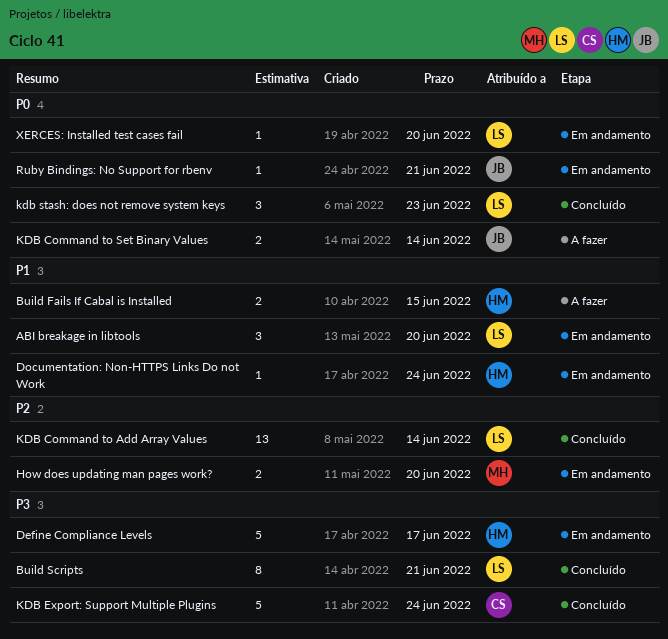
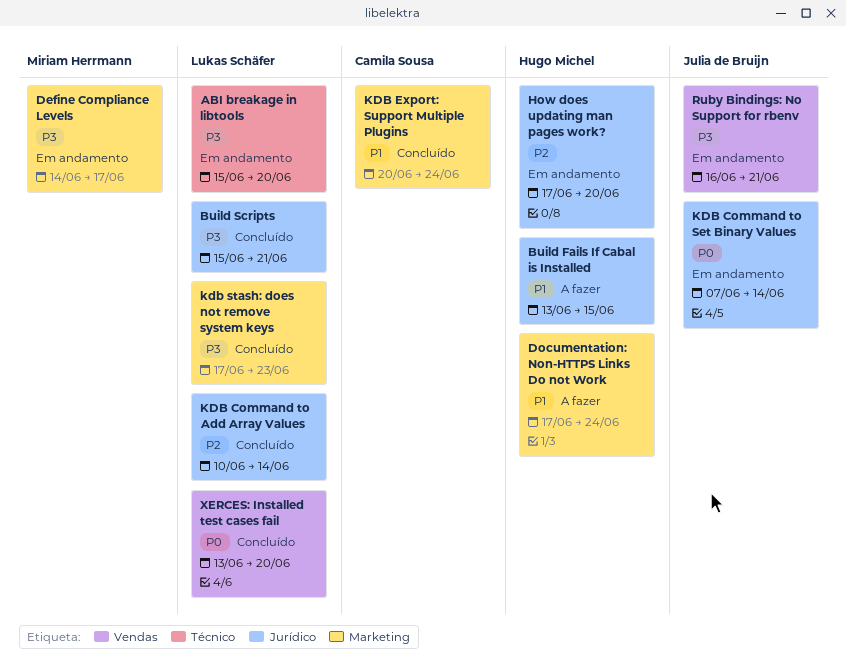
ABI breakage in libtools, priority: P1 -> P3
Define Compliance Levels, owner: Hugo Michel -> Miriam Herrmann
Documentation: Non-HTTPS Links Do not Work, status: Em andamento -> A fazer
How does updating man pages work?, owner: Miriam Herrmann -> Hugo Michel
KDB Command to Set Binary Values, status: A fazer -> Em andamento
KDB Export: Support Multiple Plugins, priority: P3 -> P1
kdb stash: does not remove system keys, priority: P0 -> P3
Ruby Bindings: No Support for rbenv, priority: P0 -> P3
XERCES: Installed test cases fail, status: Em andamento -> Concluído

